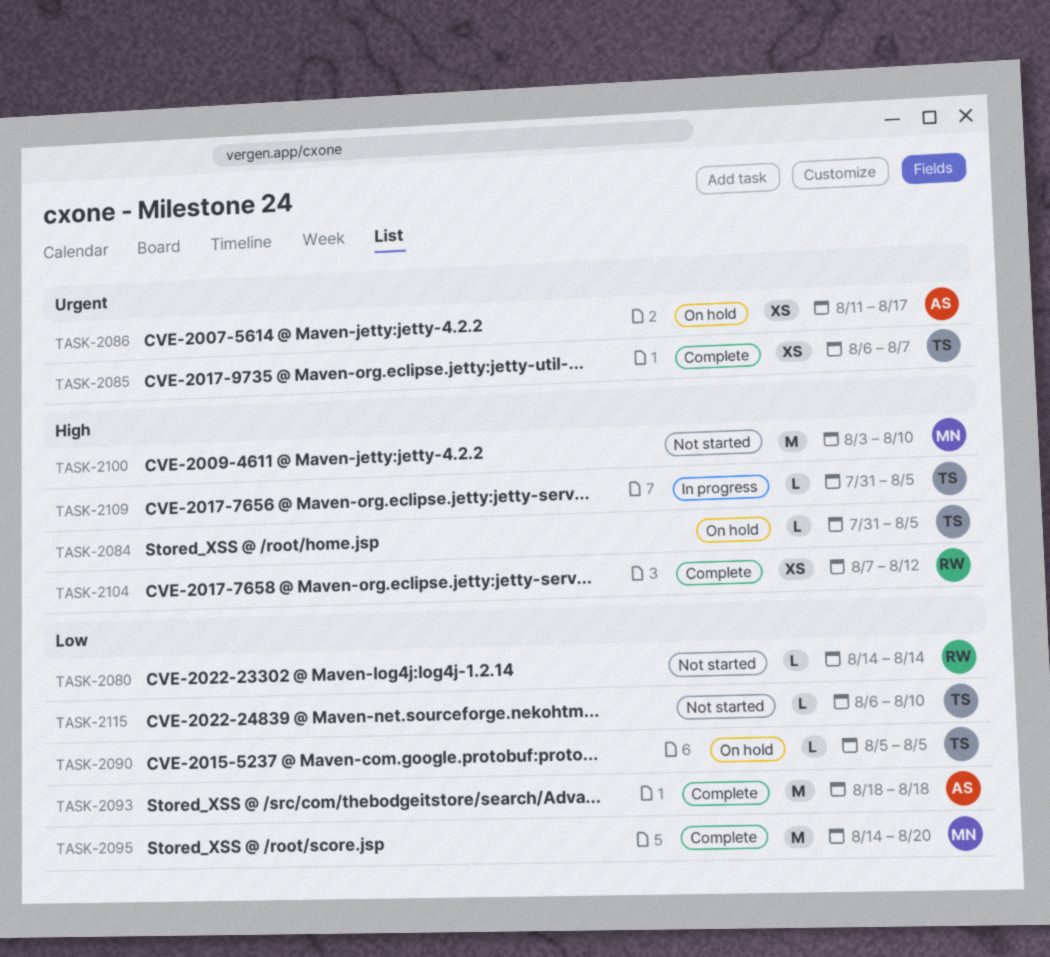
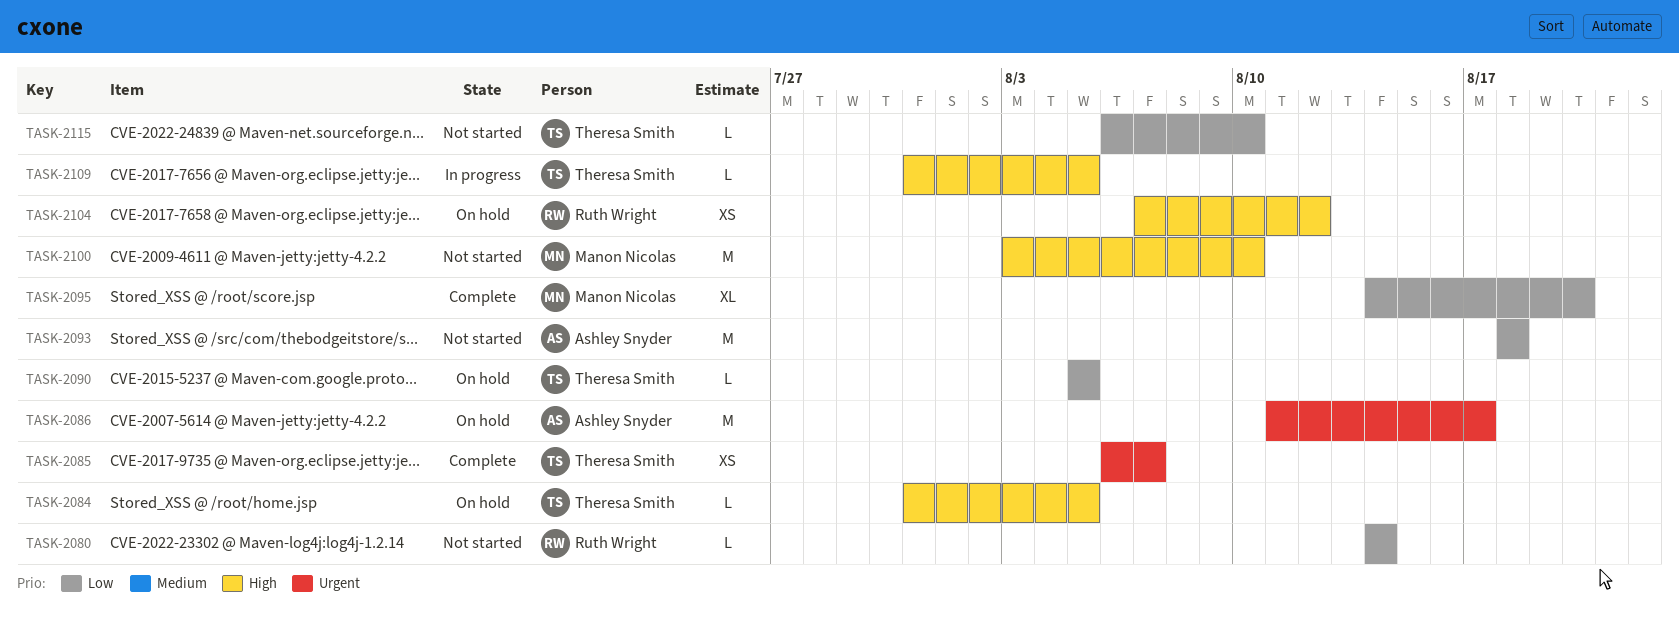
TASK-2086, estimate: XS -> M
TASK-2093, status: Complete -> Not started
TASK-2095, estimate: M -> XL
TASK-2104, status: Complete -> On hold

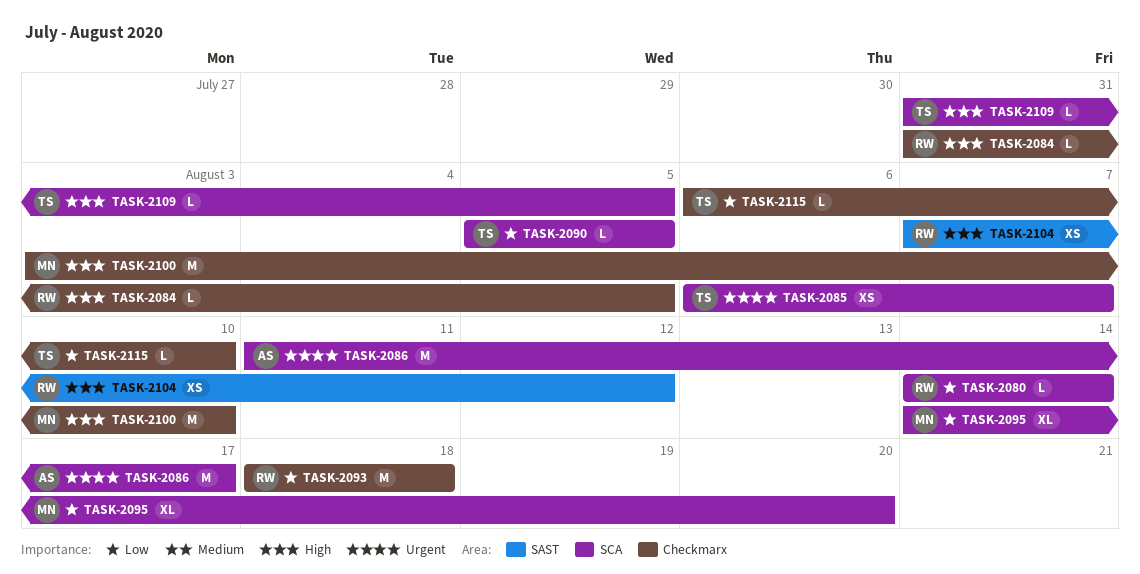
TASK-2084, owner: Theresa Smith -> Ruth Wright
TASK-2093, owner: Ashley Snyder -> Ruth Wright

